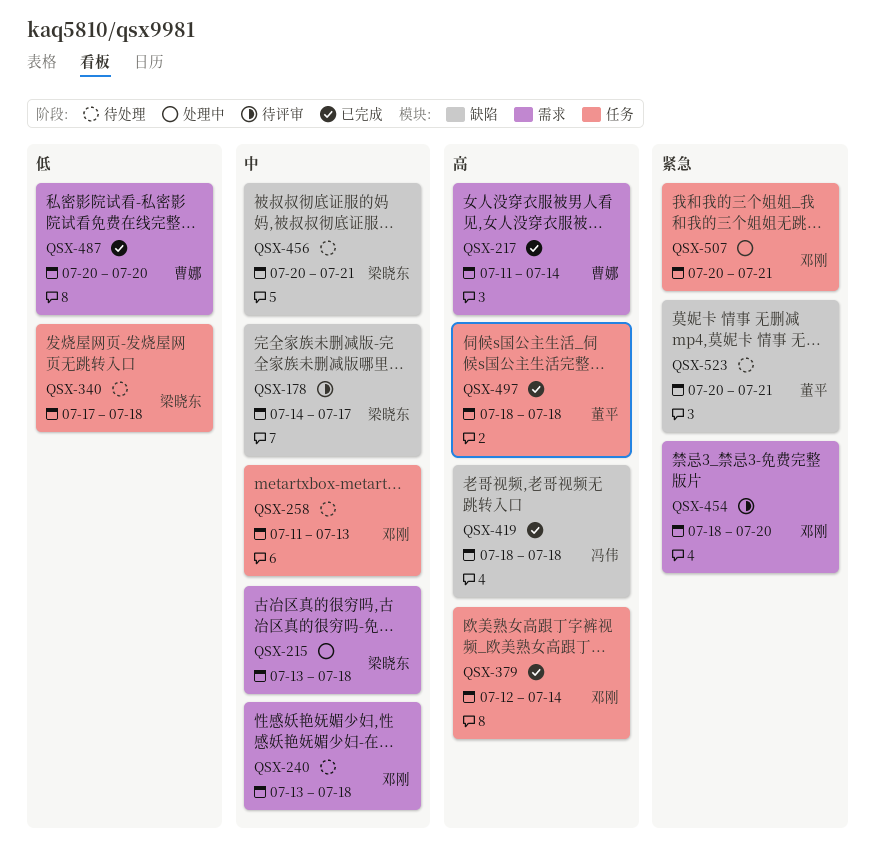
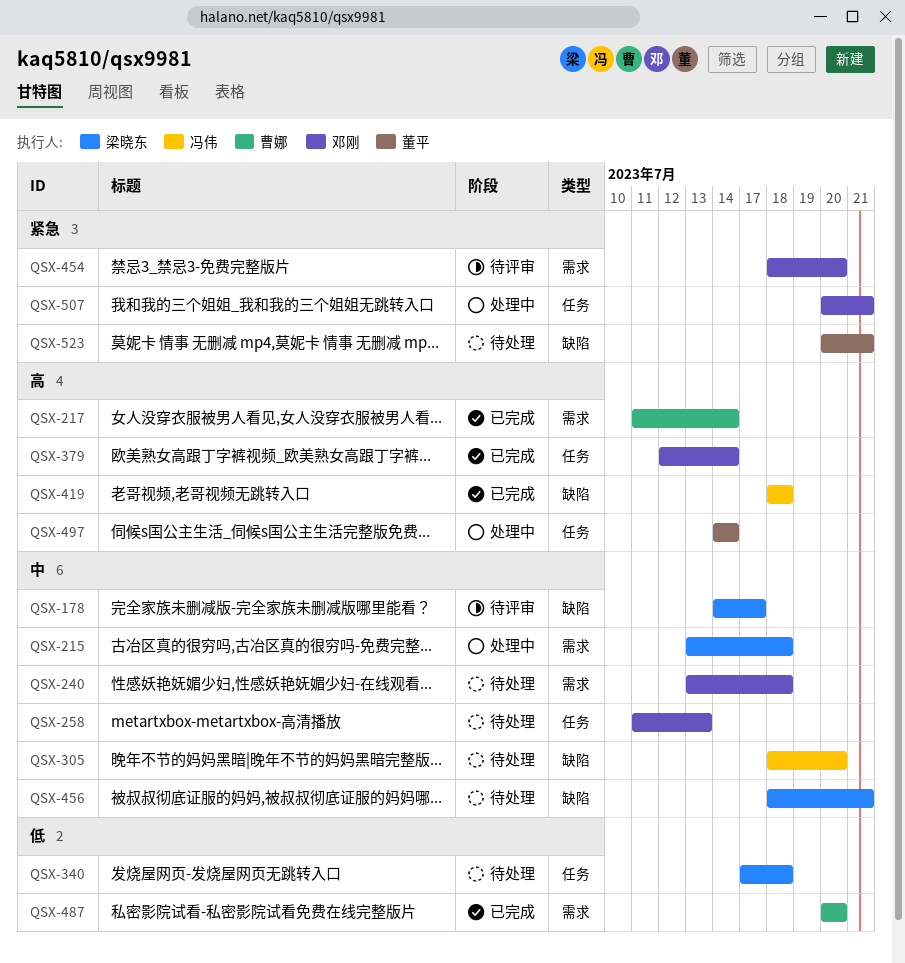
QSX-305: none -> present
QSX-456, start: Jul 20 -> Jul 18
QSX-497, status: 已完成 -> 处理中
QSX-497, start: Jul 18 -> Jul 14
QSX-497, due: Jul 18 -> Jul 14

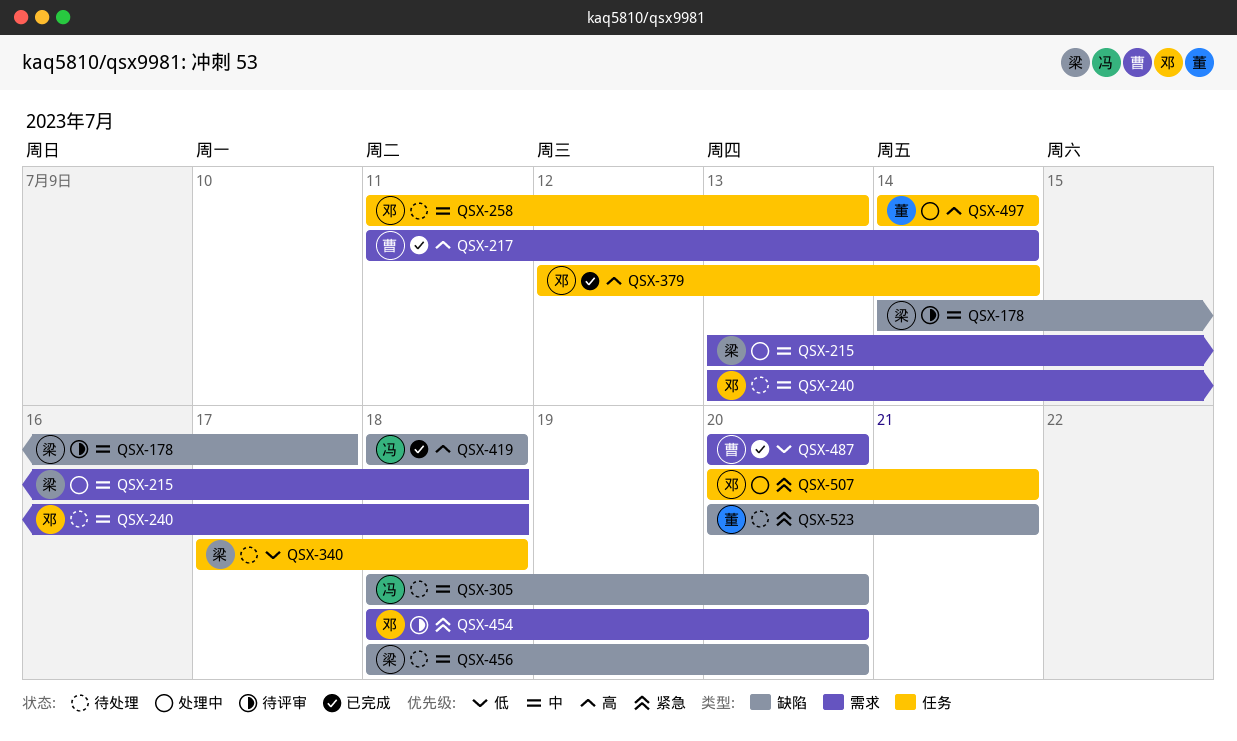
QSX-456, due: Jul 21 -> Jul 20

